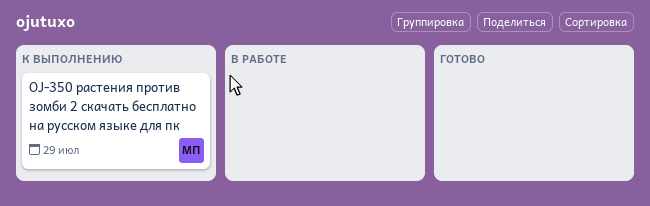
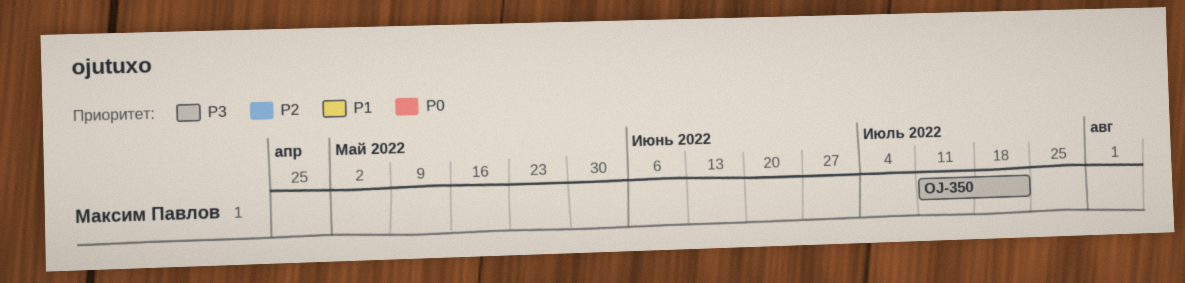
OJ-350, due: Jul 29 -> Jul 22

